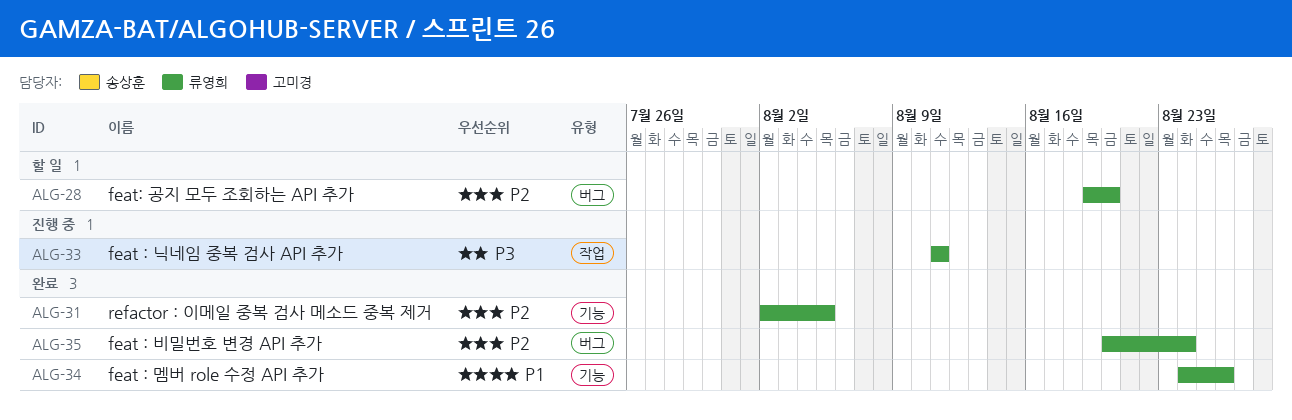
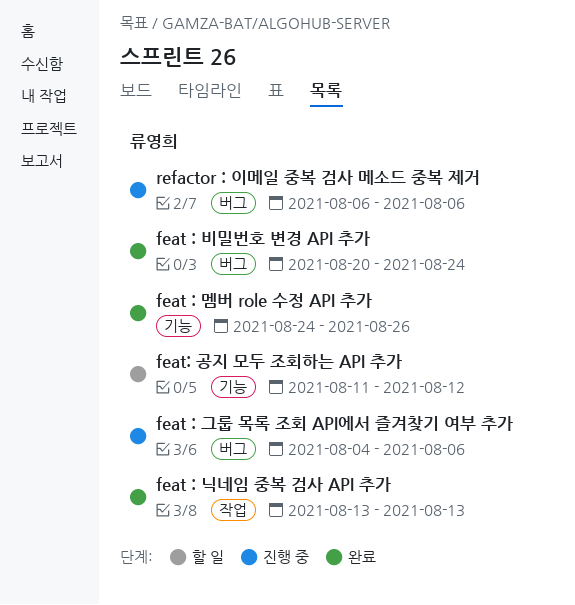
feat : 그룹 목록 조회 API에서 즐겨찾기 여부 추가: none -> present
feat : 닉네임 중복 검사 API 추가, status: 진행 중 -> 완료
feat : 닉네임 중복 검사 API 추가, start: Aug 11 -> Aug 13
feat : 닉네임 중복 검사 API 추가, due: Aug 11 -> Aug 13
feat: 공지 모두 조회하는 API 추가, label: 버그 -> 기능
feat: 공지 모두 조회하는 API 추가, start: Aug 19 -> Aug 11
feat: 공지 모두 조회하는 API 추가, due: Aug 20 -> Aug 12
refactor : 이메일 중복 검사 메소드 중복 제거, status: 완료 -> 진행 중
refactor : 이메일 중복 검사 메소드 중복 제거, label: 기능 -> 버그
refactor : 이메일 중복 검사 메소드 중복 제거, start: Aug 2 -> Aug 6
refactor : 이메일 중복 검사 메소드 중복 제거, due: Aug 5 -> Aug 6

